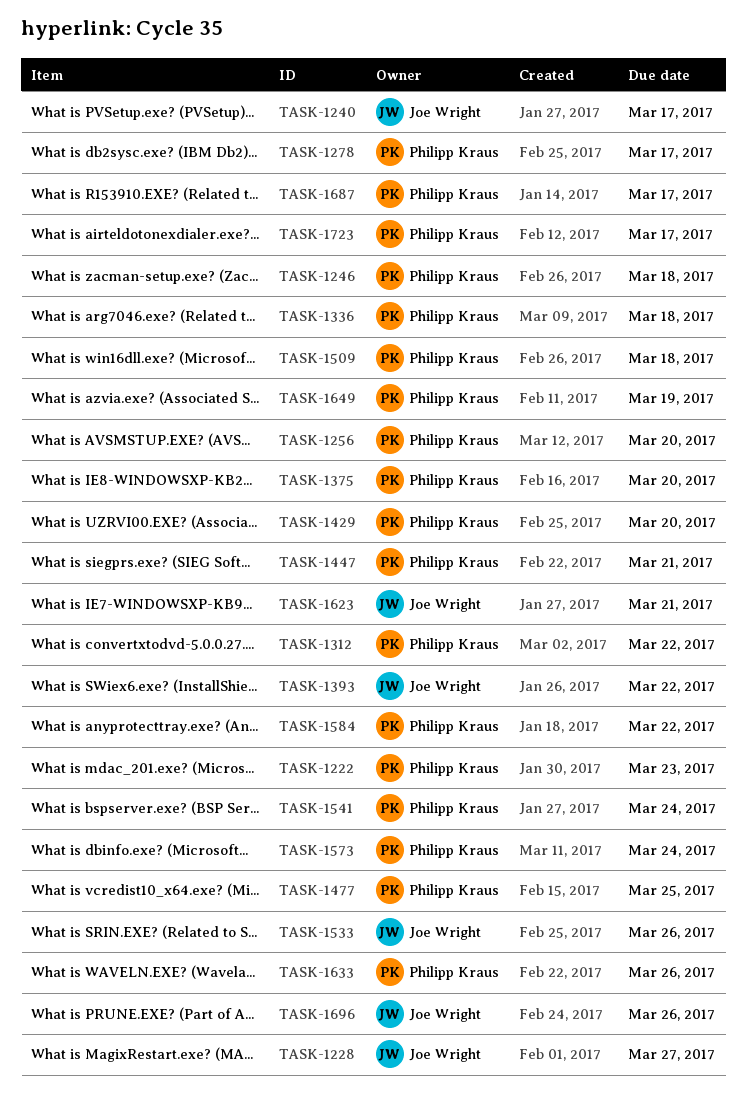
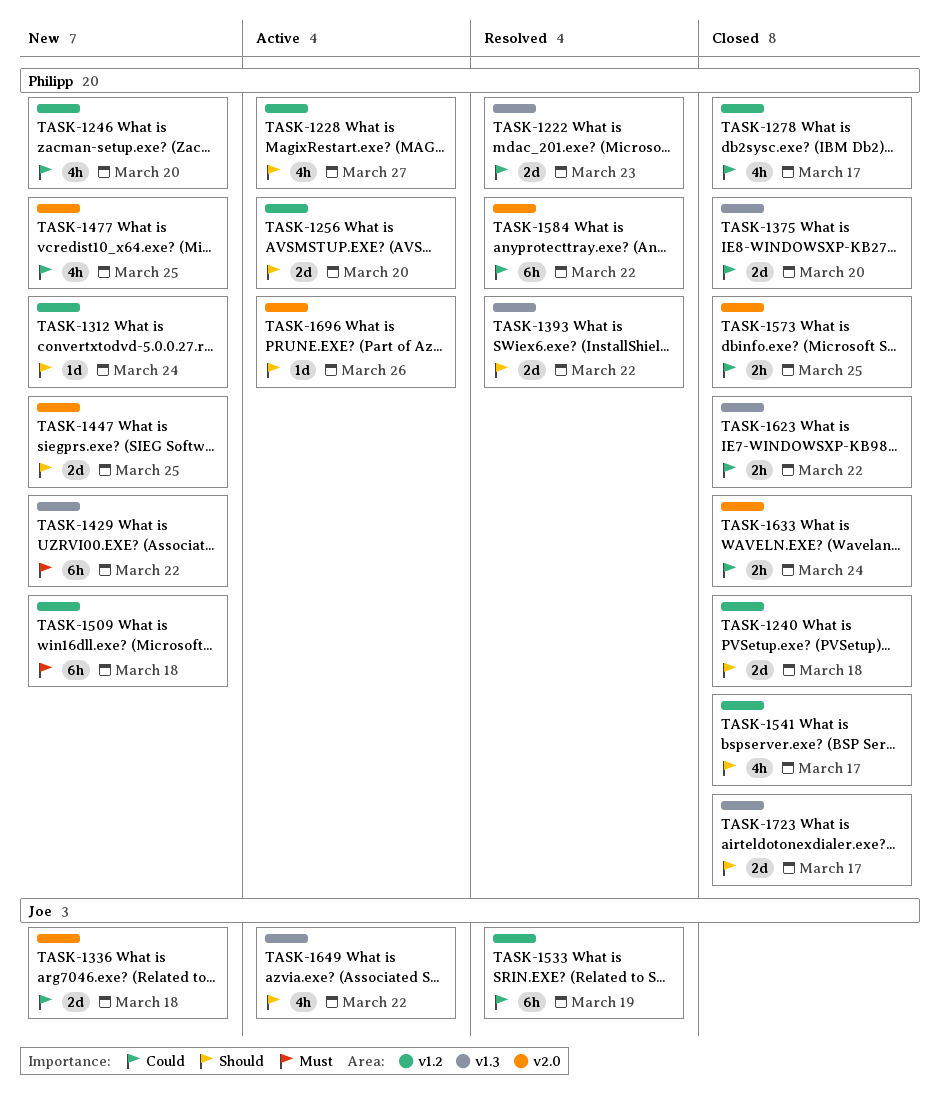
TASK-1228, owner: Joe Wright -> Philipp Kraus
TASK-1240, owner: Joe Wright -> Philipp Kraus
TASK-1240, due: Mar 17 -> Mar 18
TASK-1246, due: Mar 18 -> Mar 20
TASK-1312, due: Mar 22 -> Mar 24
TASK-1336, owner: Philipp Kraus -> Joe Wright
TASK-1393, owner: Joe Wright -> Philipp Kraus
TASK-1429, due: Mar 20 -> Mar 22
TASK-1447, due: Mar 21 -> Mar 25
TASK-1533, due: Mar 26 -> Mar 19
TASK-1541, due: Mar 24 -> Mar 17
TASK-1573, due: Mar 24 -> Mar 25
TASK-1623, owner: Joe Wright -> Philipp Kraus
TASK-1623, due: Mar 21 -> Mar 22
TASK-1633, due: Mar 26 -> Mar 24
TASK-1649, owner: Philipp Kraus -> Joe Wright
TASK-1649, due: Mar 19 -> Mar 22
TASK-1687: present -> none
TASK-1696, owner: Joe Wright -> Philipp Kraus

